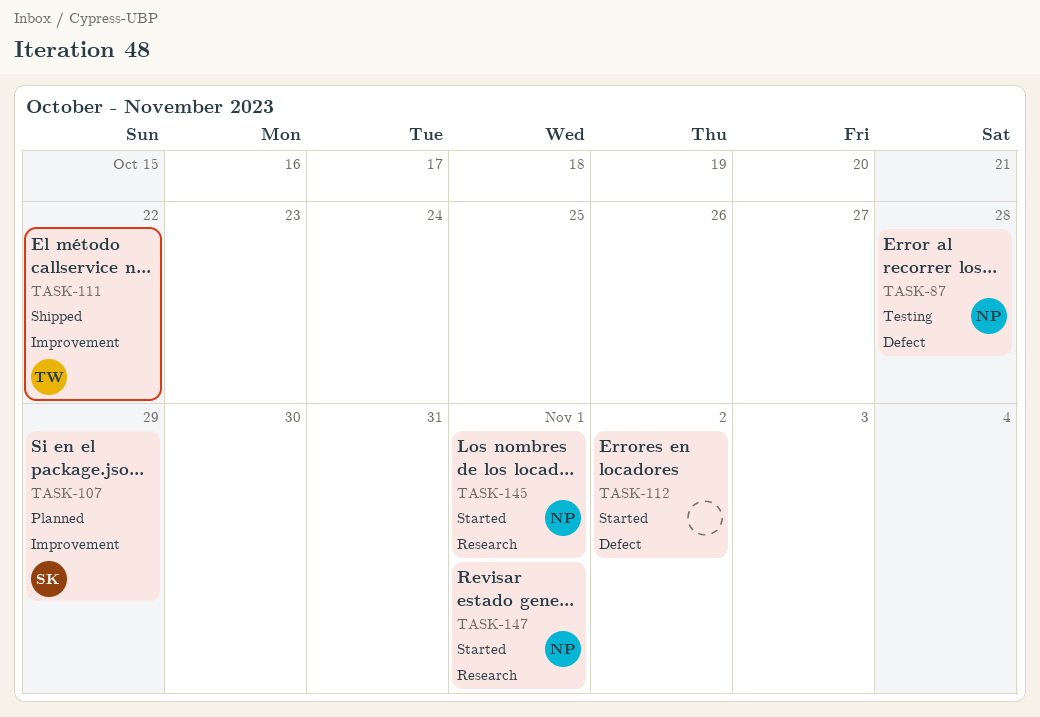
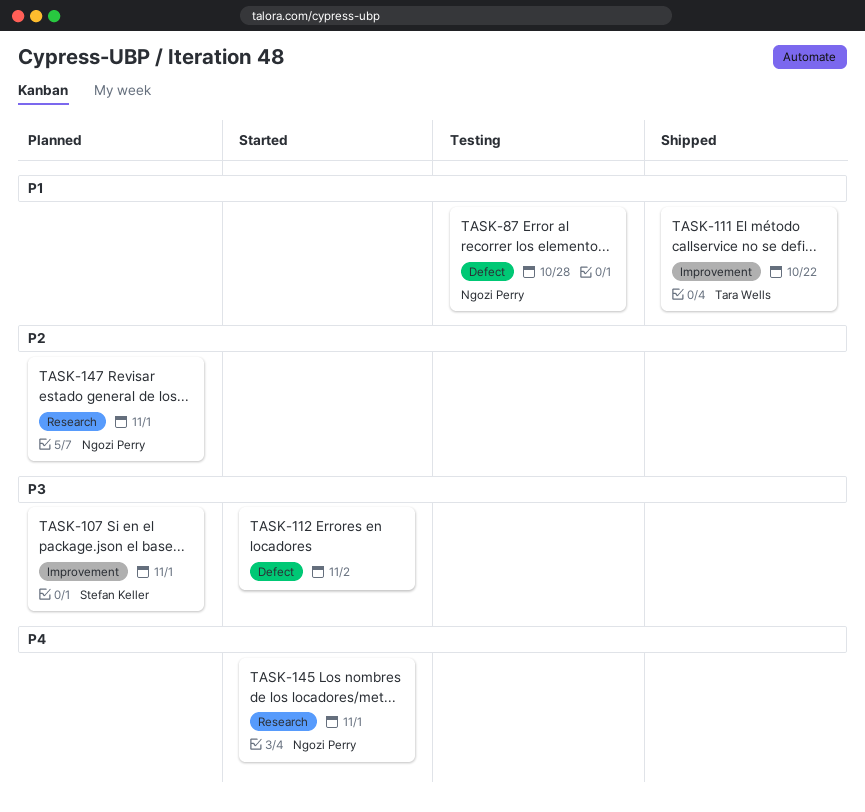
TASK-107, due: Oct 29 -> Nov 1
TASK-147, status: Started -> Planned

